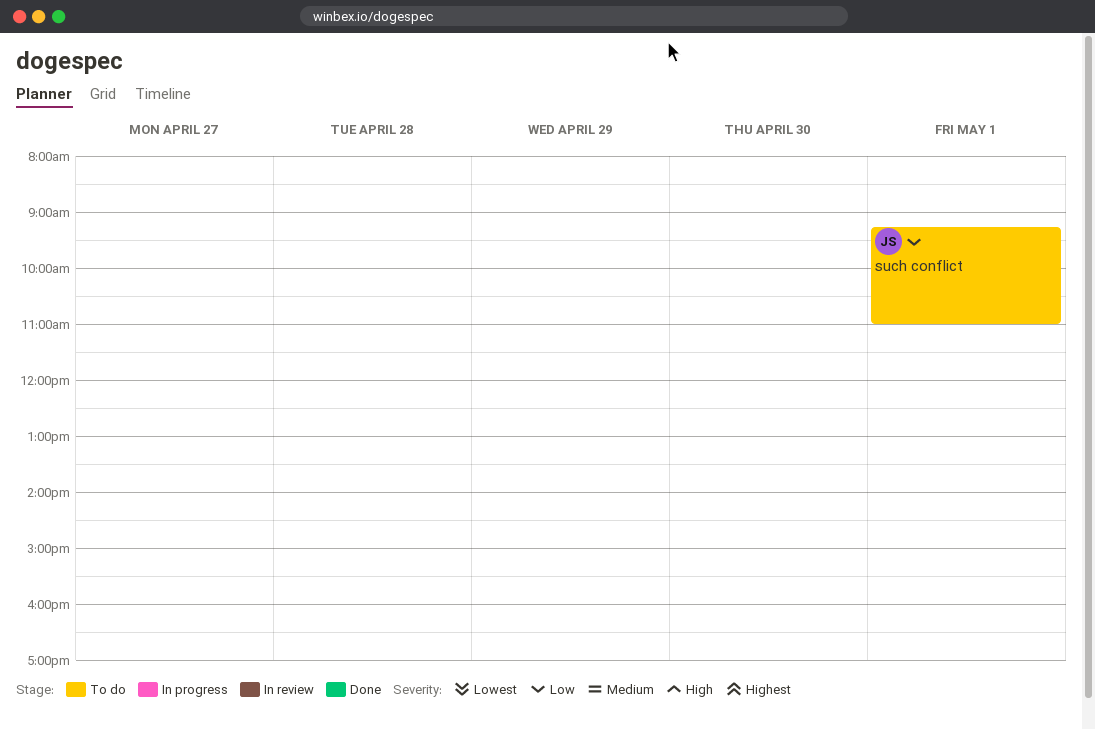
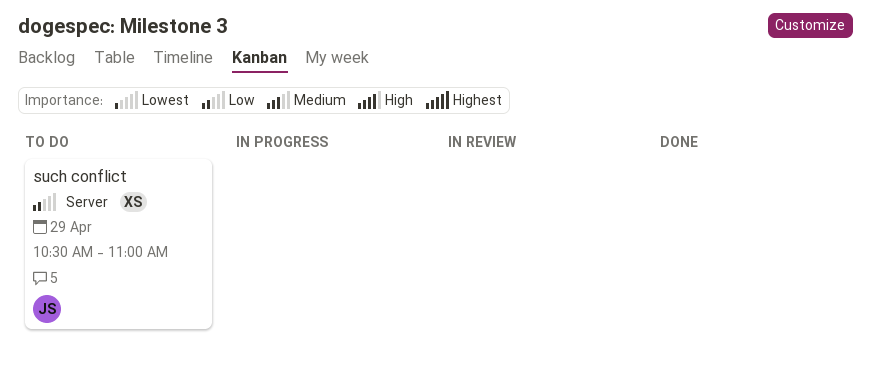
such conflict, day: May 1 -> Apr 29
such conflict, begins: 09:15 -> 10:30

